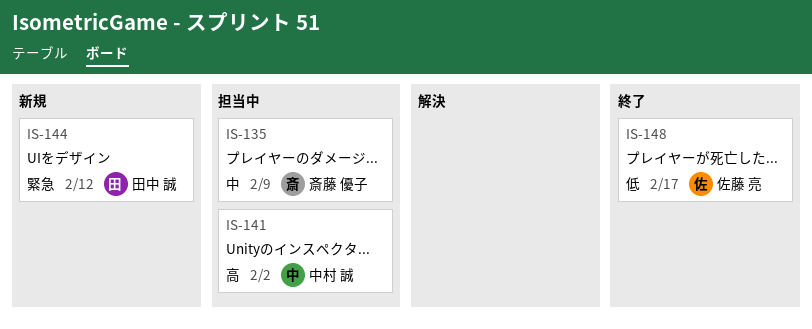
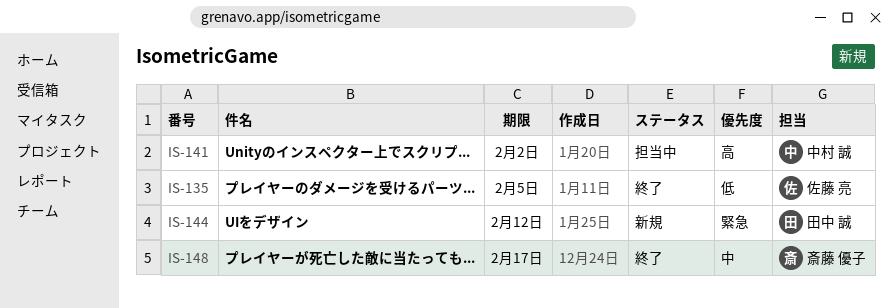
IS-135, status: 担当中 -> 終了
IS-135, owner: 斎藤 優子 -> 佐藤 亮
IS-135, priority: 中 -> 低
IS-135, due: Feb 9 -> Feb 5
IS-148, owner: 佐藤 亮 -> 斎藤 優子
IS-148, priority: 低 -> 中

